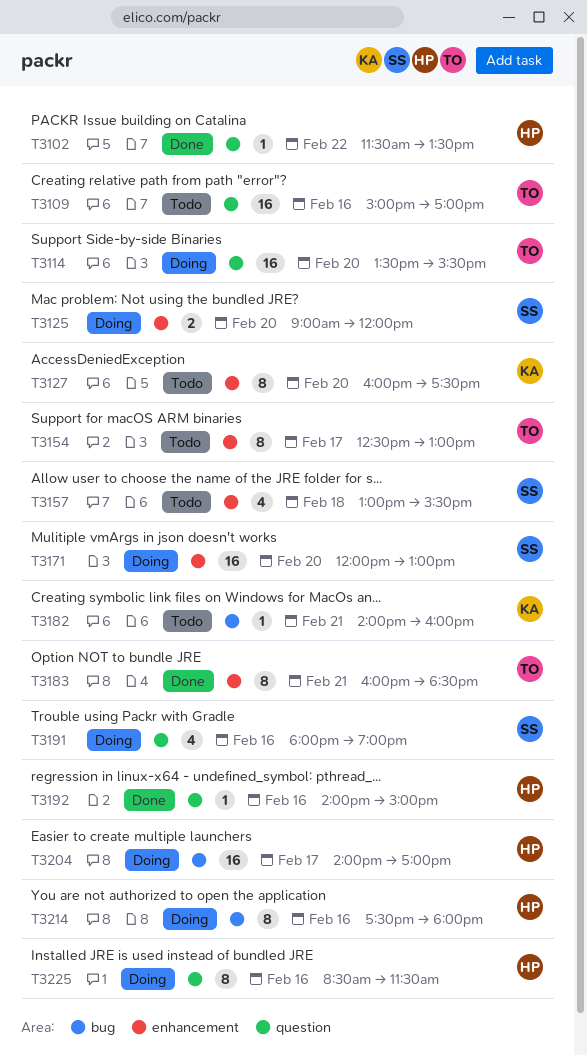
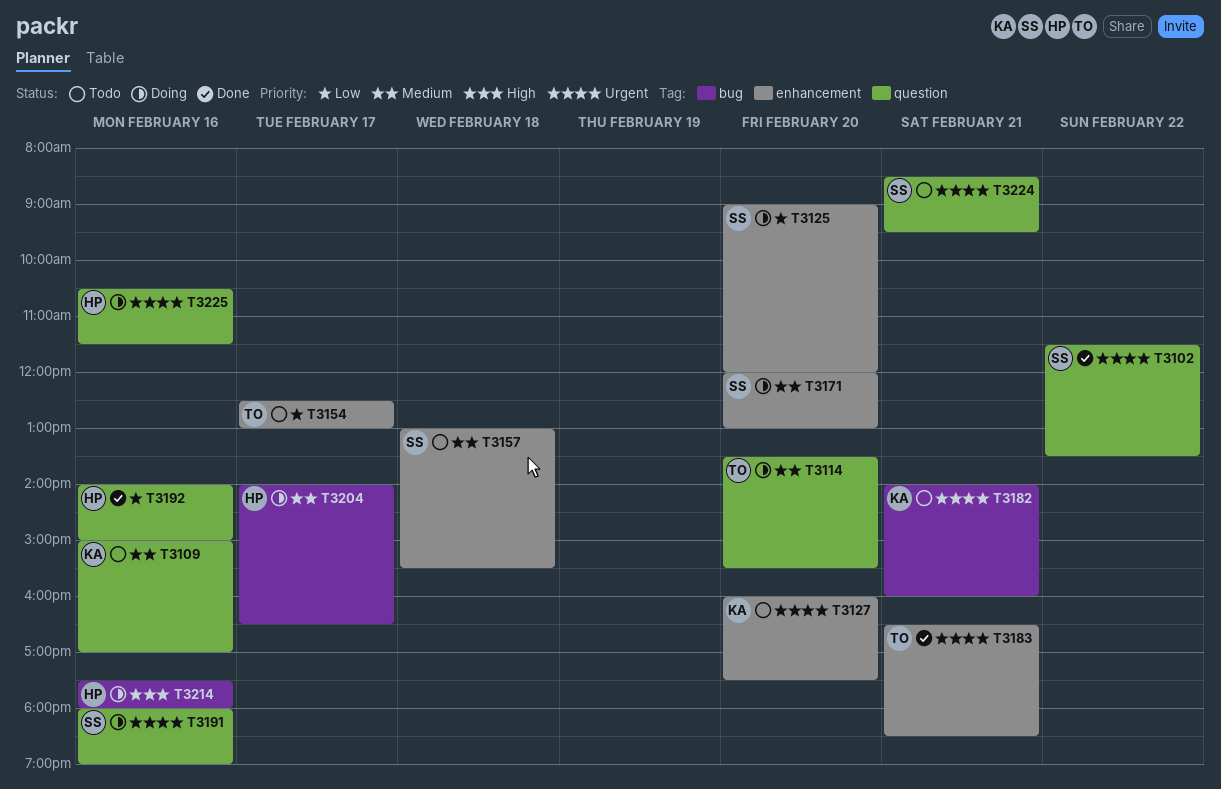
T3102, owner: HP -> SS
T3109, owner: TO -> KA
T3183, begins: 16:00 -> 16:30
T3204, ends: 17:00 -> 16:30
T3224: none -> present
T3225, begins: 08:30 -> 10:30

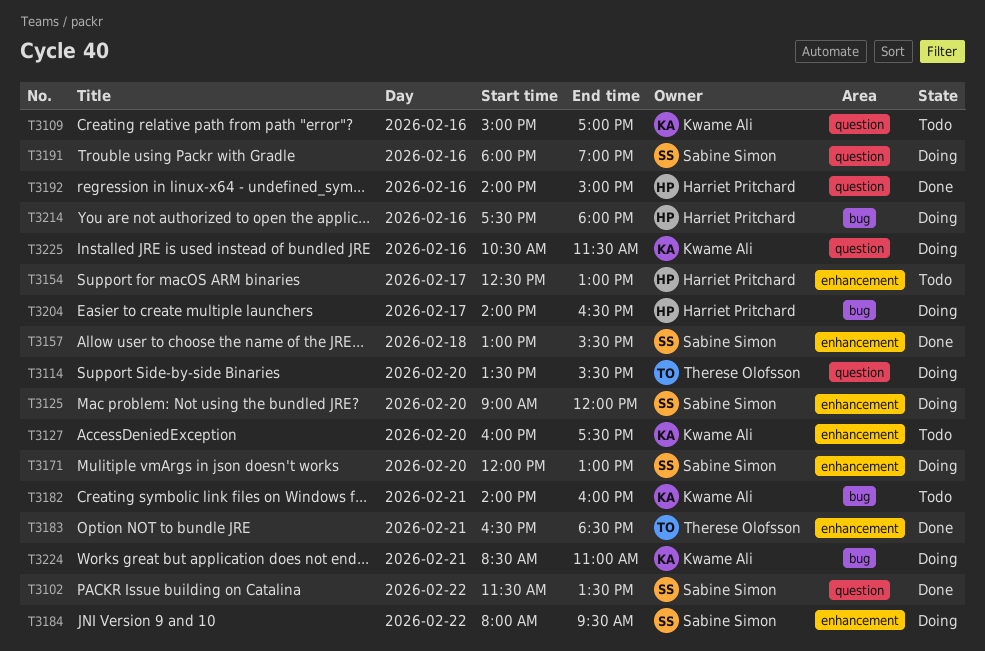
T3154, owner: Therese Olofsson -> Harriet Pritchard
T3157, status: Todo -> Done
T3184: none -> present
T3224, status: Todo -> Doing
T3224, owner: Sabine Simon -> Kwame Ali
T3224, label: question -> bug
T3224, ends: 09:30 -> 11:00
T3225, owner: Harriet Pritchard -> Kwame Ali

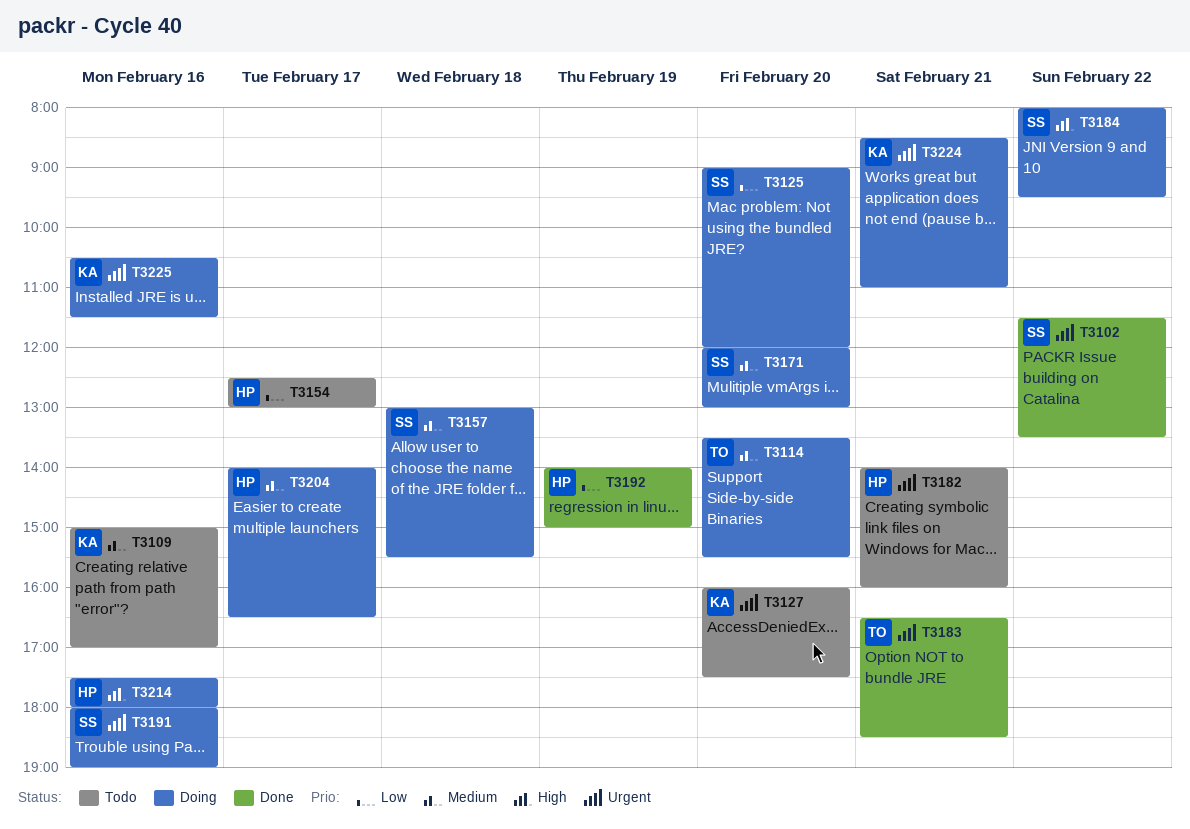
T3157, status: Done -> Doing
T3182, owner: Kwame Ali -> Harriet Pritchard
T3192, day: Feb 16 -> Feb 19

